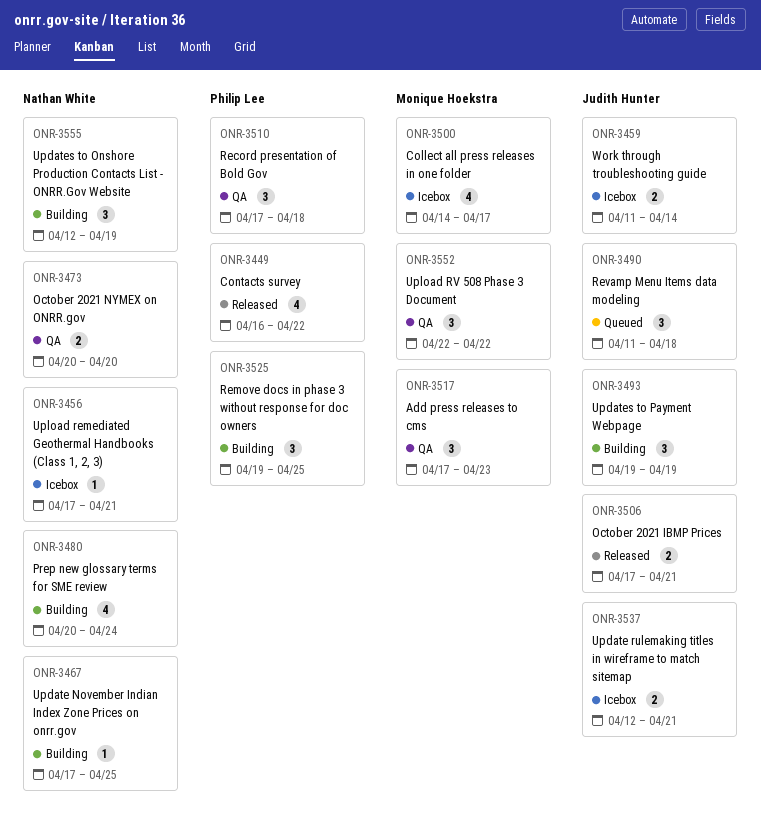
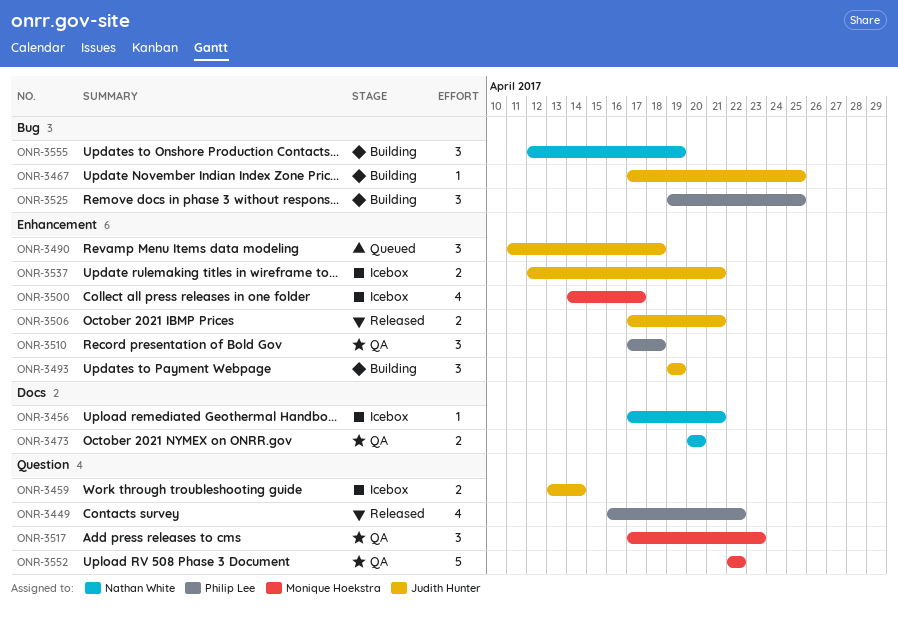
ONR-3459, start: Apr 11 -> Apr 13
ONR-3467, owner: Nathan White -> Judith Hunter
ONR-3480: present -> none
ONR-3552, estimate: 3 -> 5

